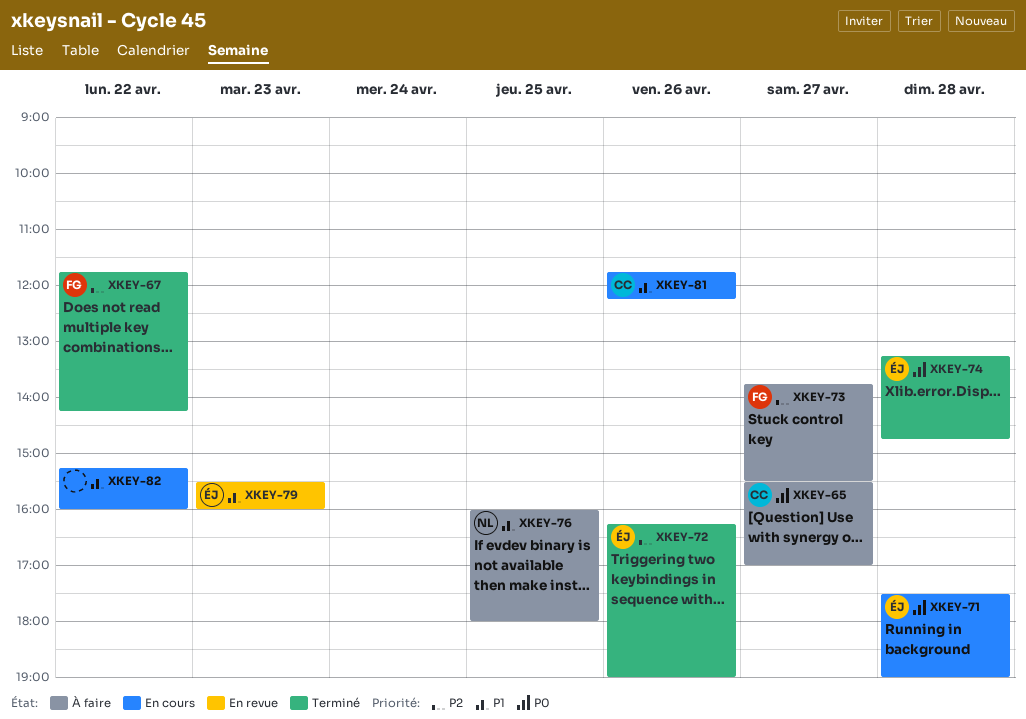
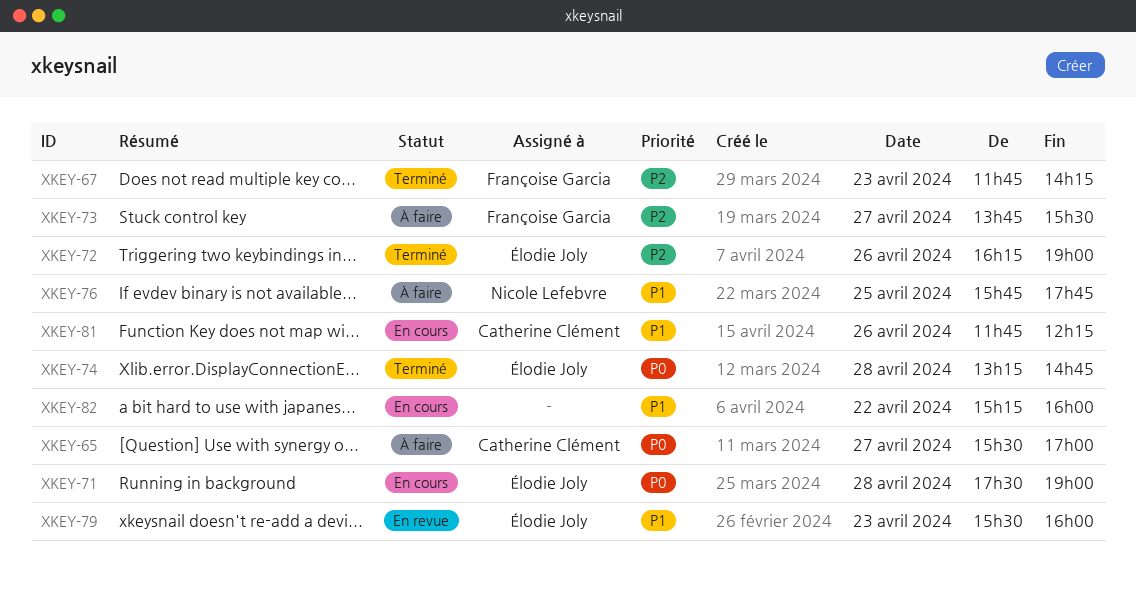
XKEY-67, day: Apr 22 -> Apr 23
XKEY-76, begins: 16:00 -> 15:45
XKEY-76, ends: 18:00 -> 17:45

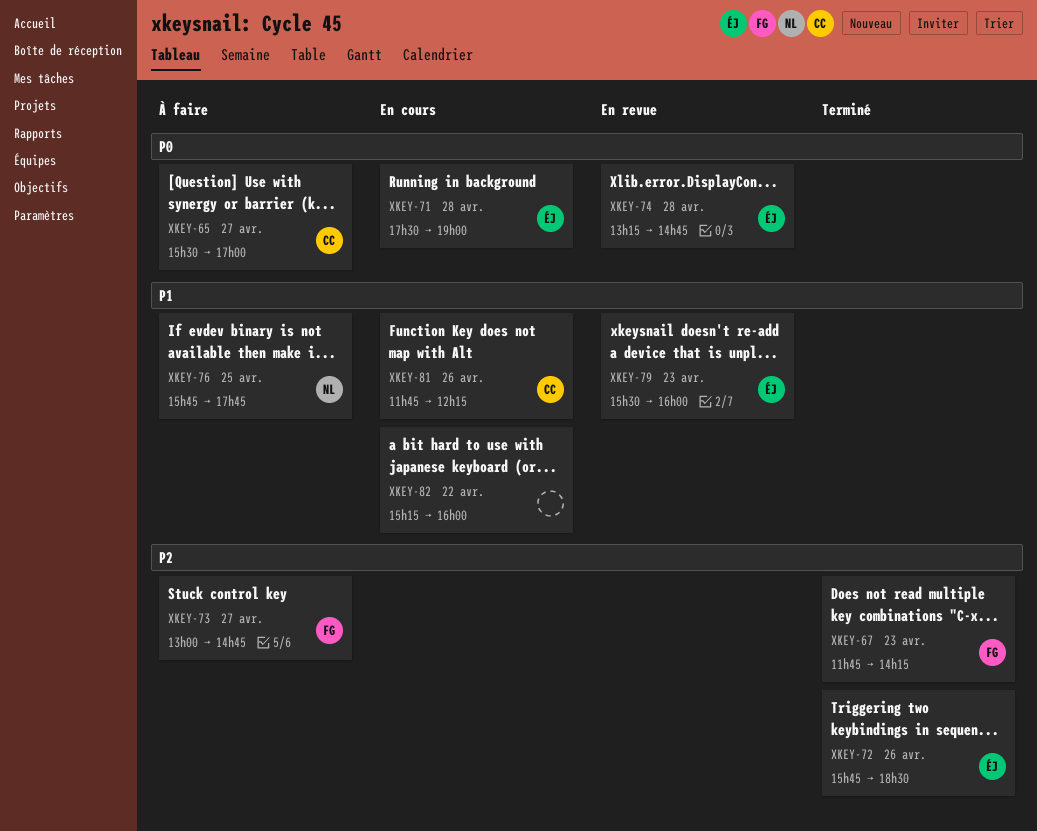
XKEY-72, begins: 16:15 -> 15:45
XKEY-72, ends: 19:00 -> 18:30
XKEY-73, begins: 13:45 -> 13:00
XKEY-73, ends: 15:30 -> 14:45
XKEY-74, status: Terminé -> En revue

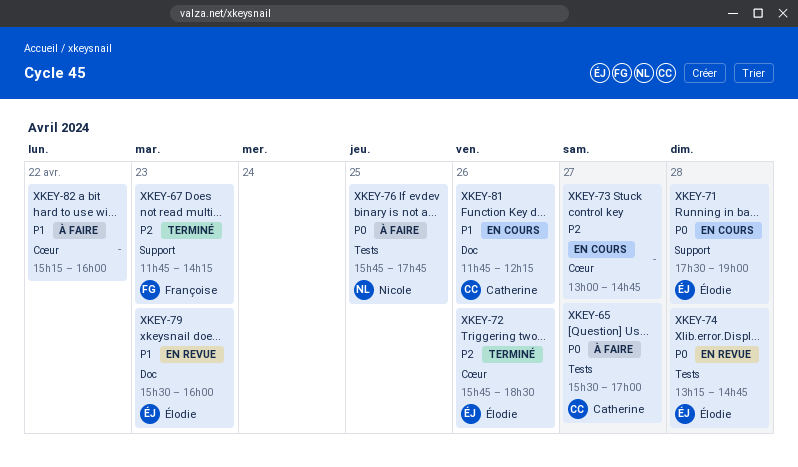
XKEY-73, status: À faire -> En cours
XKEY-73, owner: Françoise -> none
XKEY-76, priority: P1 -> P0
XKEY-82, status: En cours -> À faire

